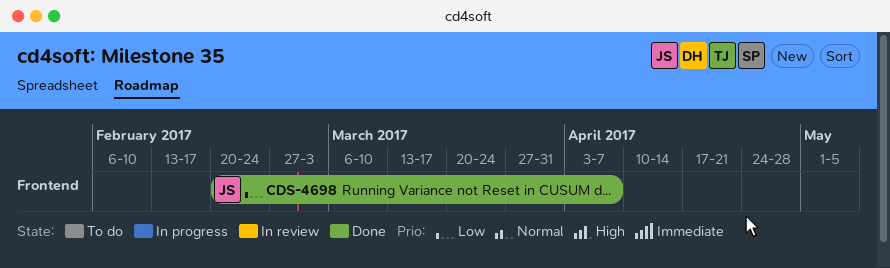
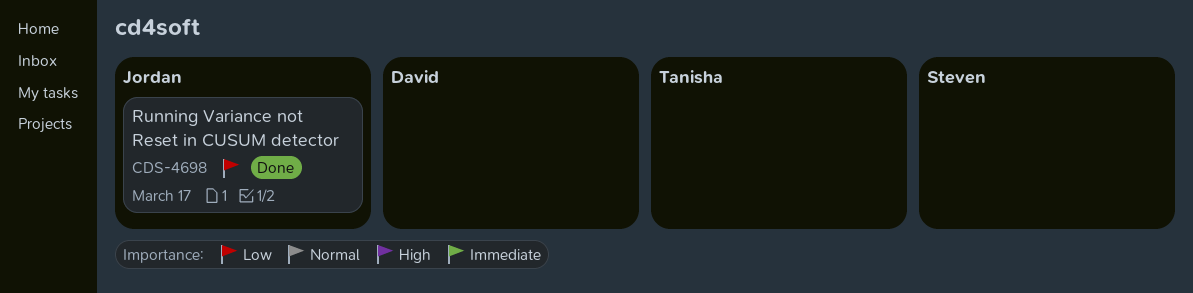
CDS-4698, due: Apr 7 -> Mar 17

